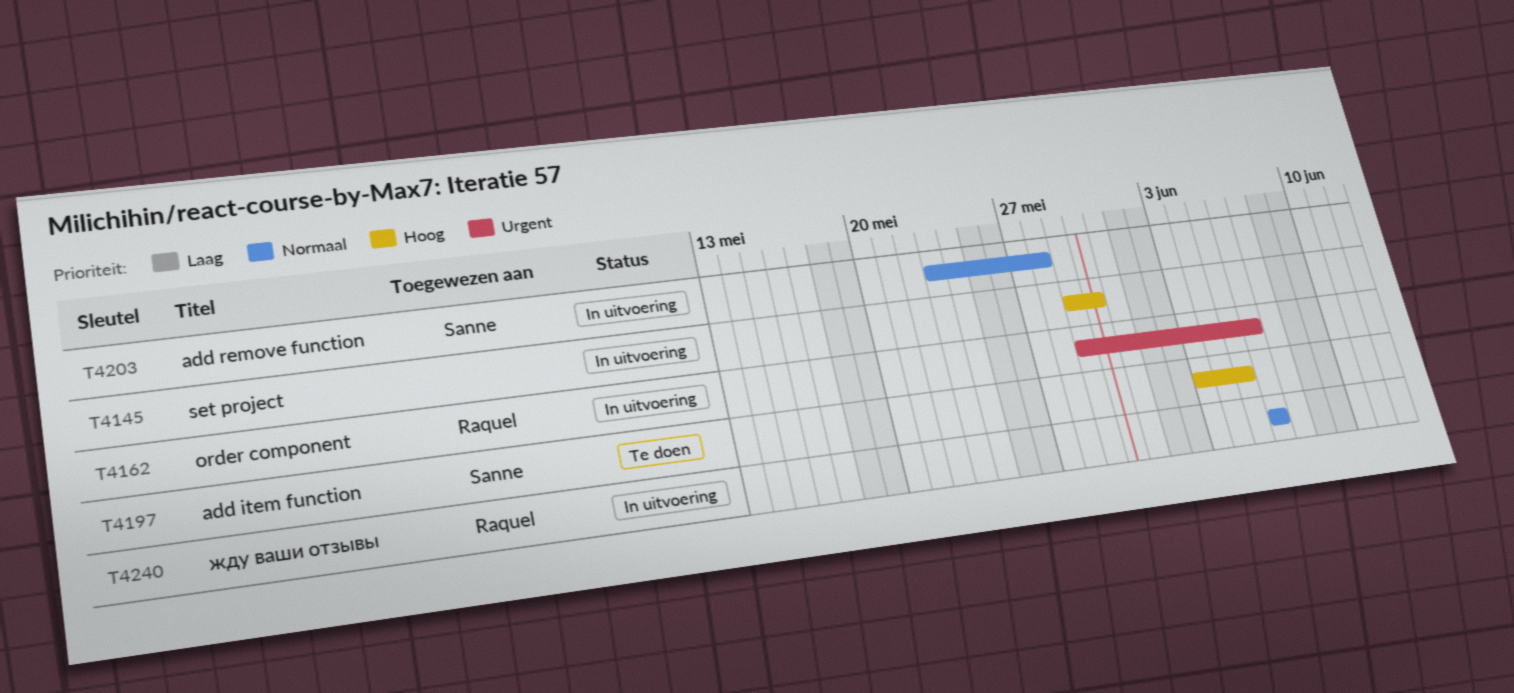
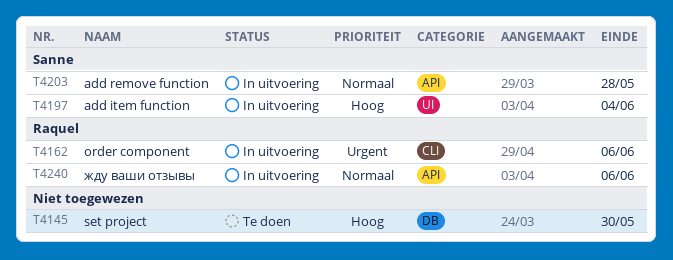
T4145, status: In uitvoering -> Te doen
T4197, status: Te doen -> In uitvoering
T4197, due: Jun 5 -> Jun 4

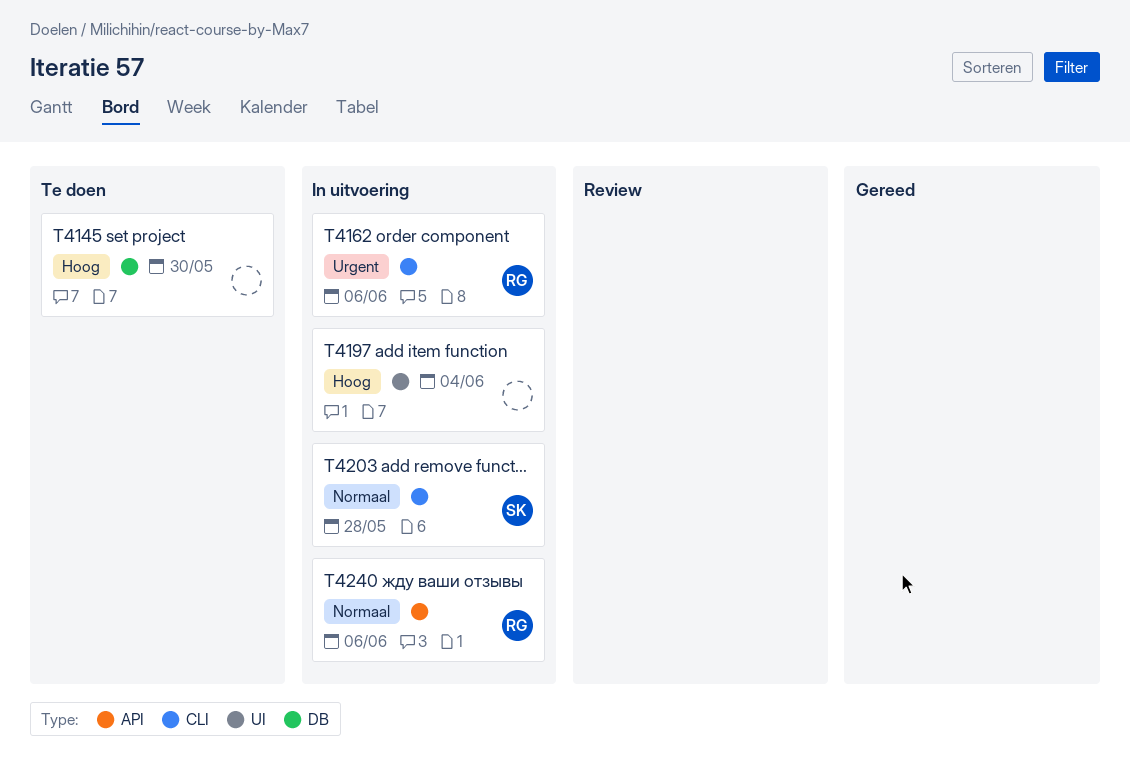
T4197, owner: Sanne -> none
T4203, label: API -> CLI

